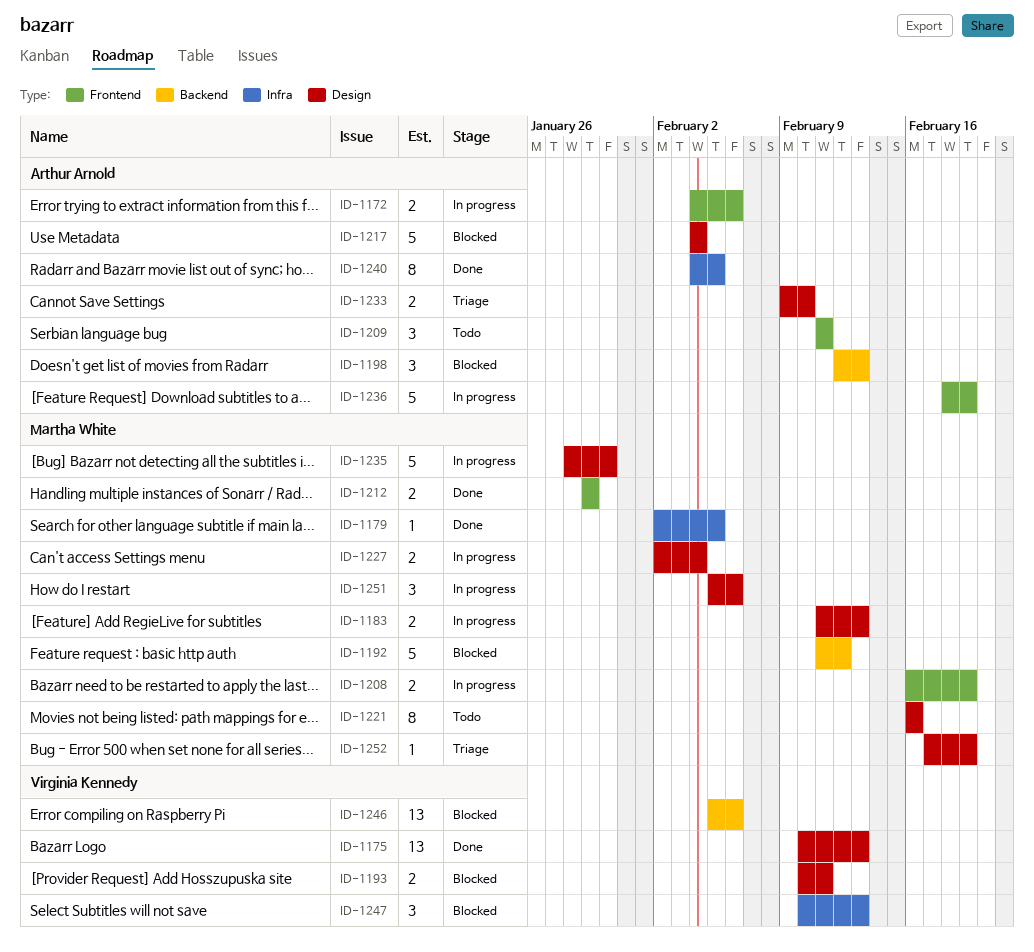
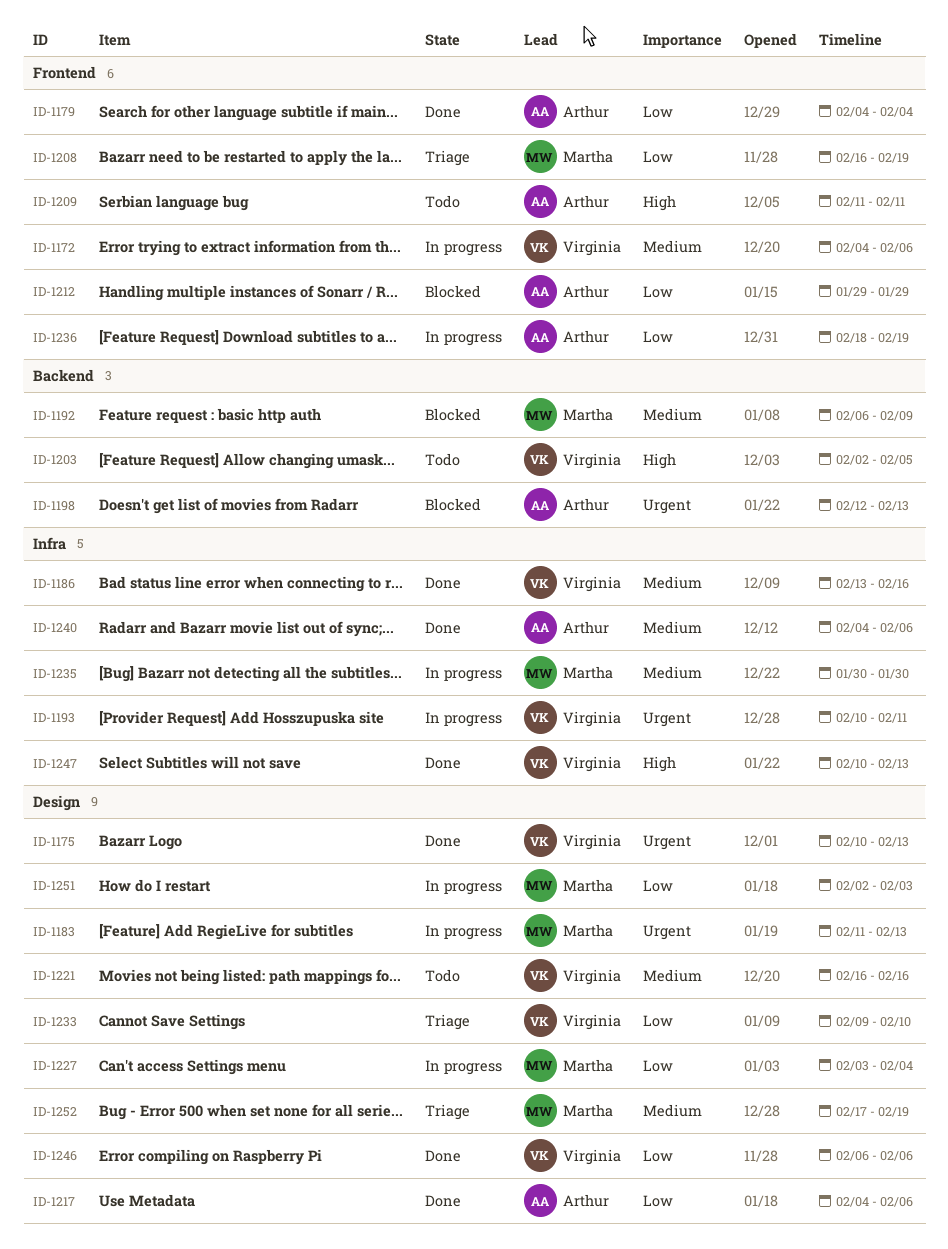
ID-1172, owner: Arthur Arnold -> Virginia Kennedy
ID-1179, owner: Martha White -> Arthur Arnold
ID-1179, label: Infra -> Frontend
ID-1179, start: Feb 2 -> Feb 4
ID-1179, due: Feb 5 -> Feb 4
ID-1186: none -> present
ID-1192, start: Feb 11 -> Feb 6
ID-1192, due: Feb 12 -> Feb 9
ID-1193, status: Blocked -> In progress
ID-1193, label: Design -> Infra
ID-1203: none -> present
ID-1208, status: In progress -> Triage
ID-1212, status: Done -> Blocked
ID-1212, owner: Martha White -> Arthur Arnold
ID-1217, status: Blocked -> Done
ID-1217, due: Feb 4 -> Feb 6
ID-1221, owner: Martha White -> Virginia Kennedy
ID-1227, start: Feb 2 -> Feb 3
ID-1233, owner: Arthur Arnold -> Virginia Kennedy
ID-1235, label: Design -> Infra
ID-1235, start: Jan 28 -> Jan 30
ID-1240, due: Feb 5 -> Feb 6
ID-1246, status: Blocked -> Done
ID-1246, label: Backend -> Design
ID-1246, start: Feb 5 -> Feb 6
ID-1247, status: Blocked -> Done
ID-1251, start: Feb 5 -> Feb 2
ID-1251, due: Feb 6 -> Feb 3

